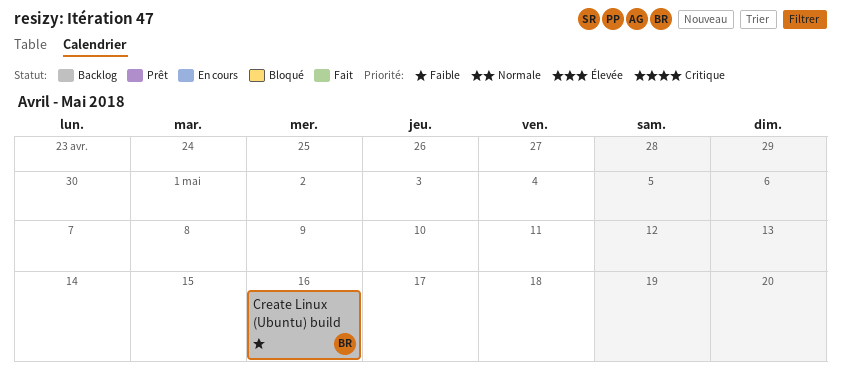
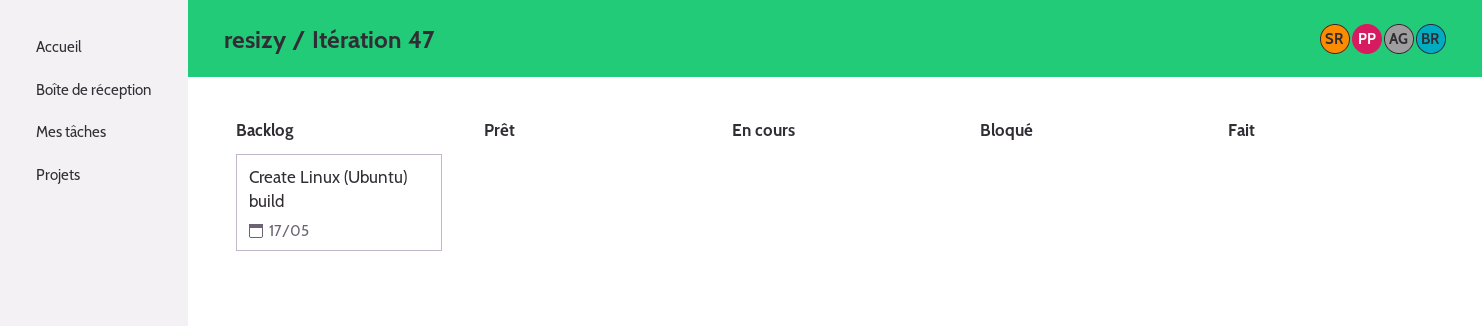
Create Linux (Ubuntu) build, due: May 16 -> May 17

